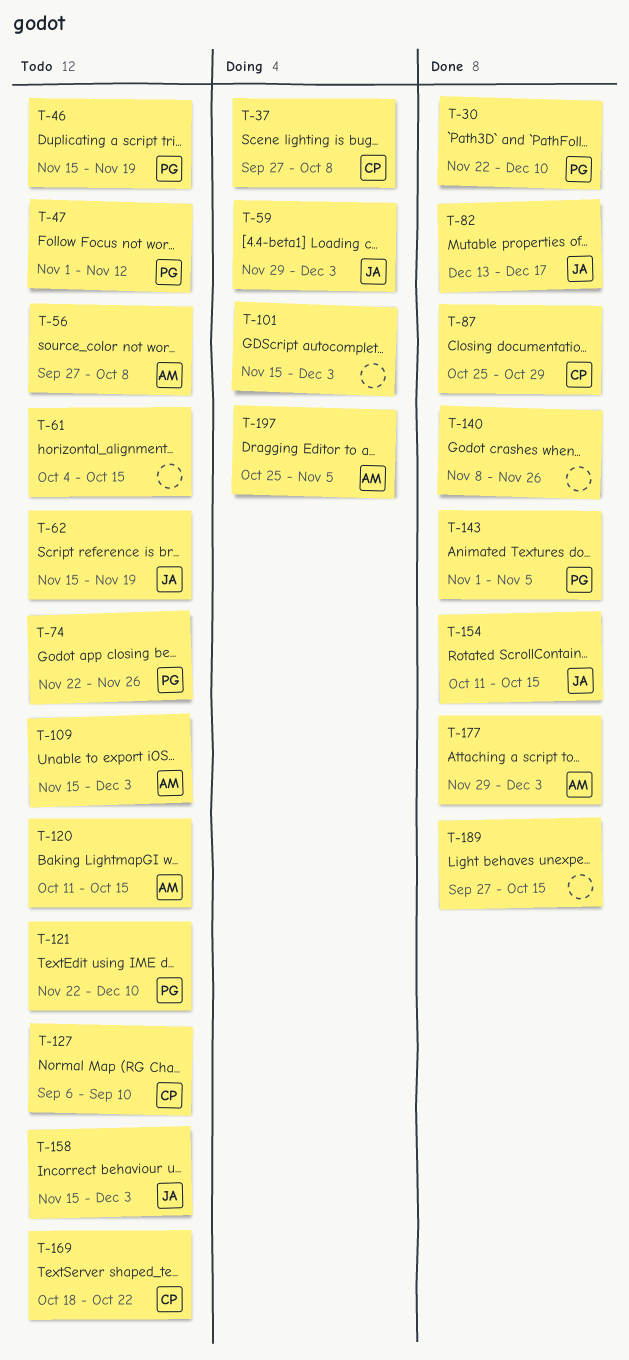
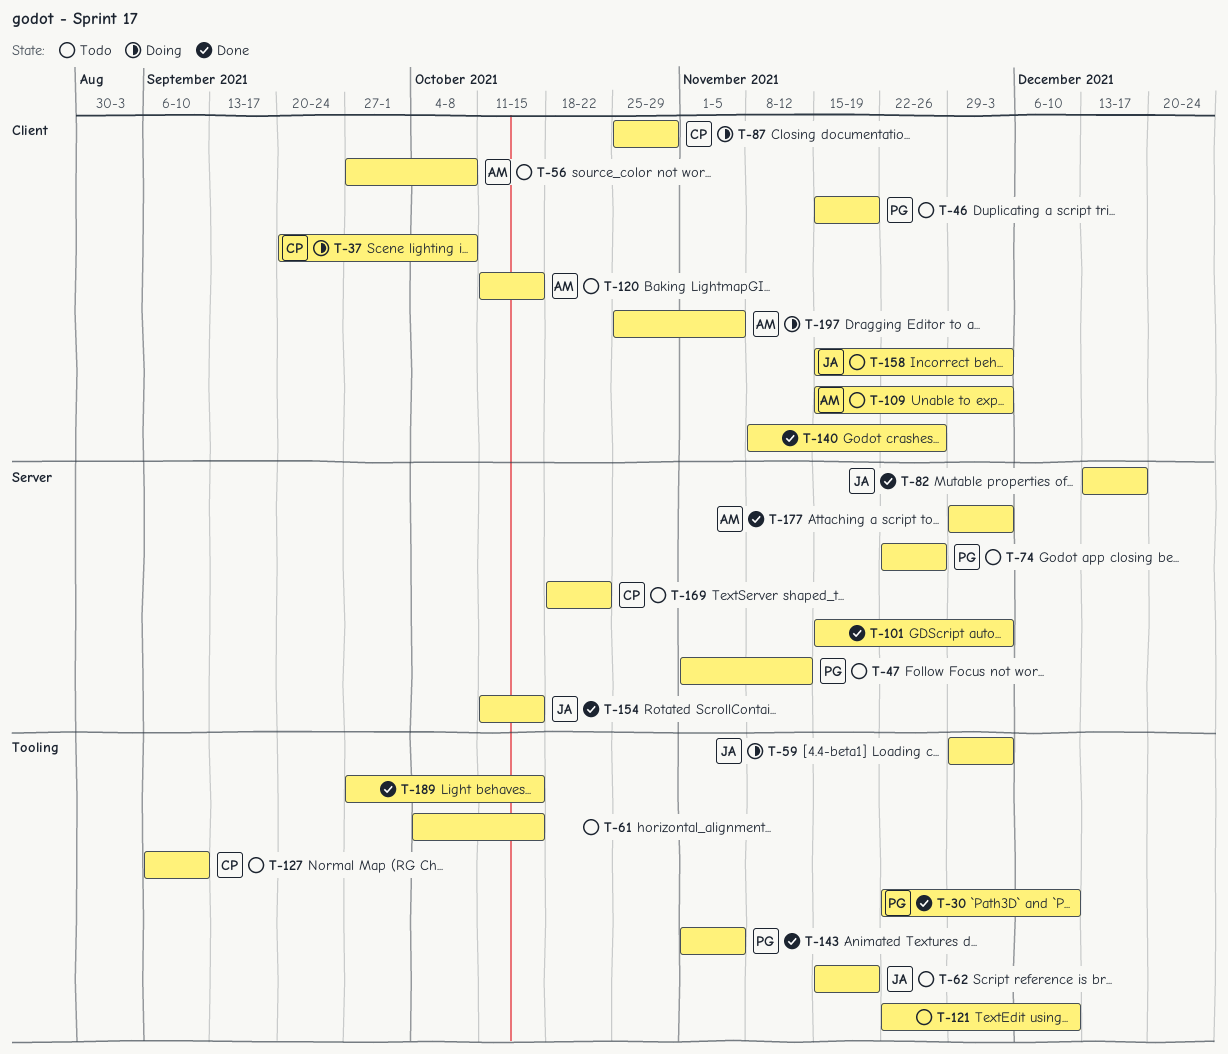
T-37, start: Sep 27 -> Sep 20
T-87, status: Done -> Doing
T-101, status: Doing -> Done
T-121, owner: PG -> none

